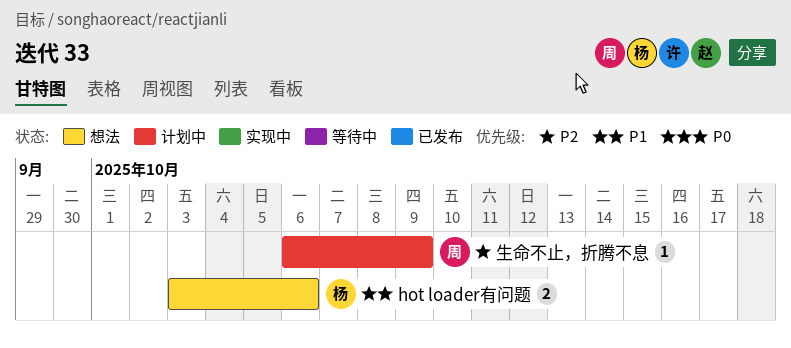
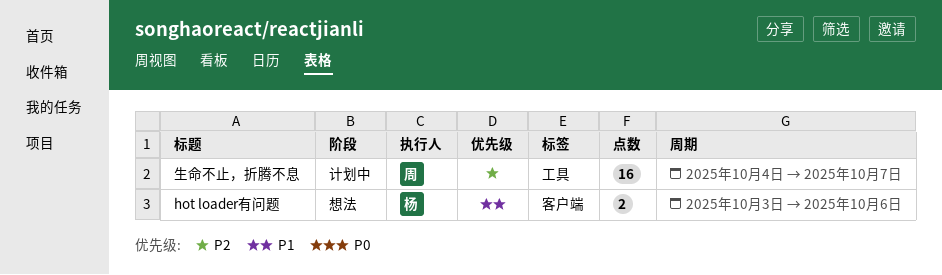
生命不止，折腾不息, estimate: 1 -> 16
生命不止，折腾不息, start: Oct 6 -> Oct 4
生命不止，折腾不息, due: Oct 9 -> Oct 7

